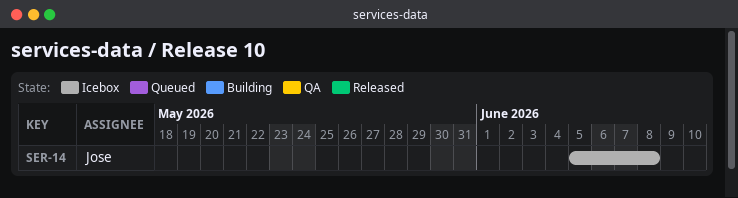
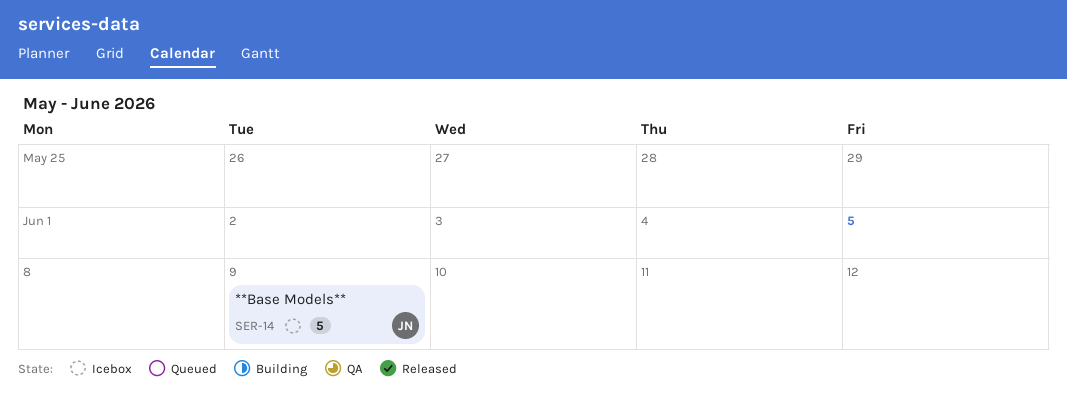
SER-14, due: Jun 8 -> Jun 9

